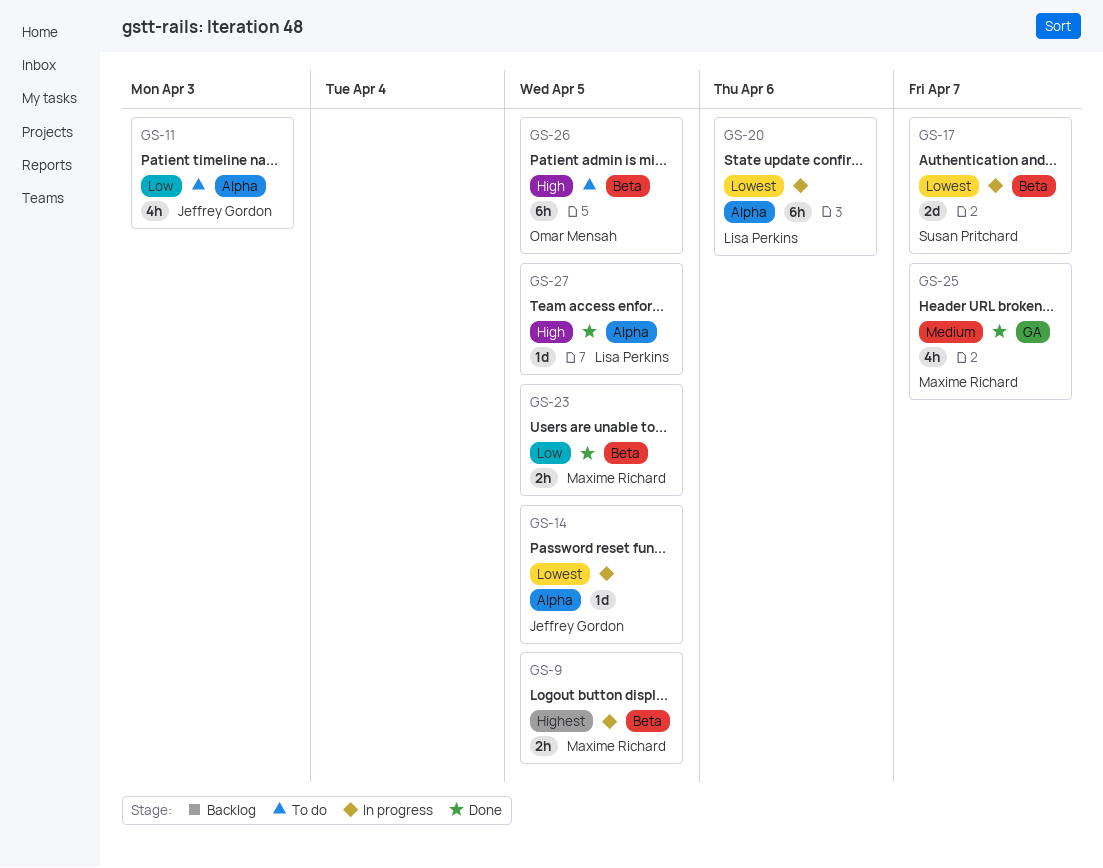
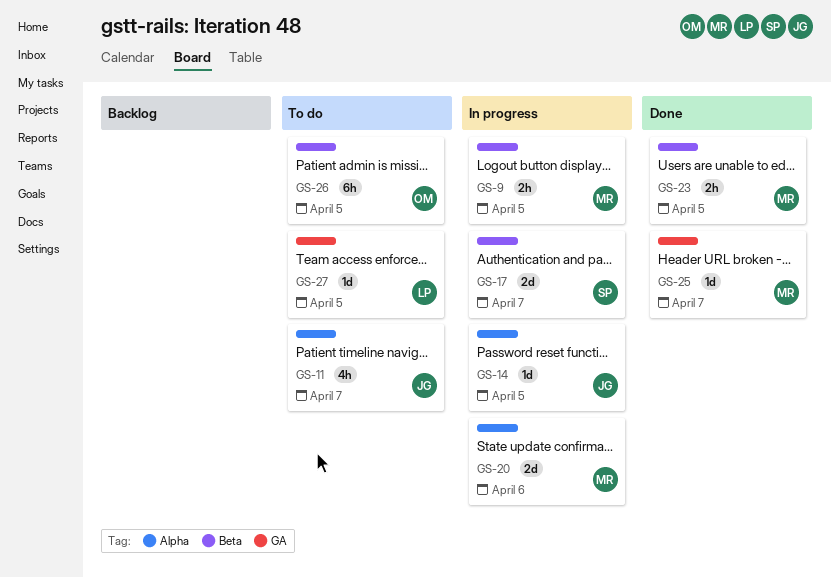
GS-11, due: Apr 3 -> Apr 7
GS-20, owner: Lisa Perkins -> Maxime Richard
GS-20, estimate: 6h -> 2d
GS-25, estimate: 4h -> 1d
GS-27, status: Done -> To do
GS-27, label: Alpha -> GA

